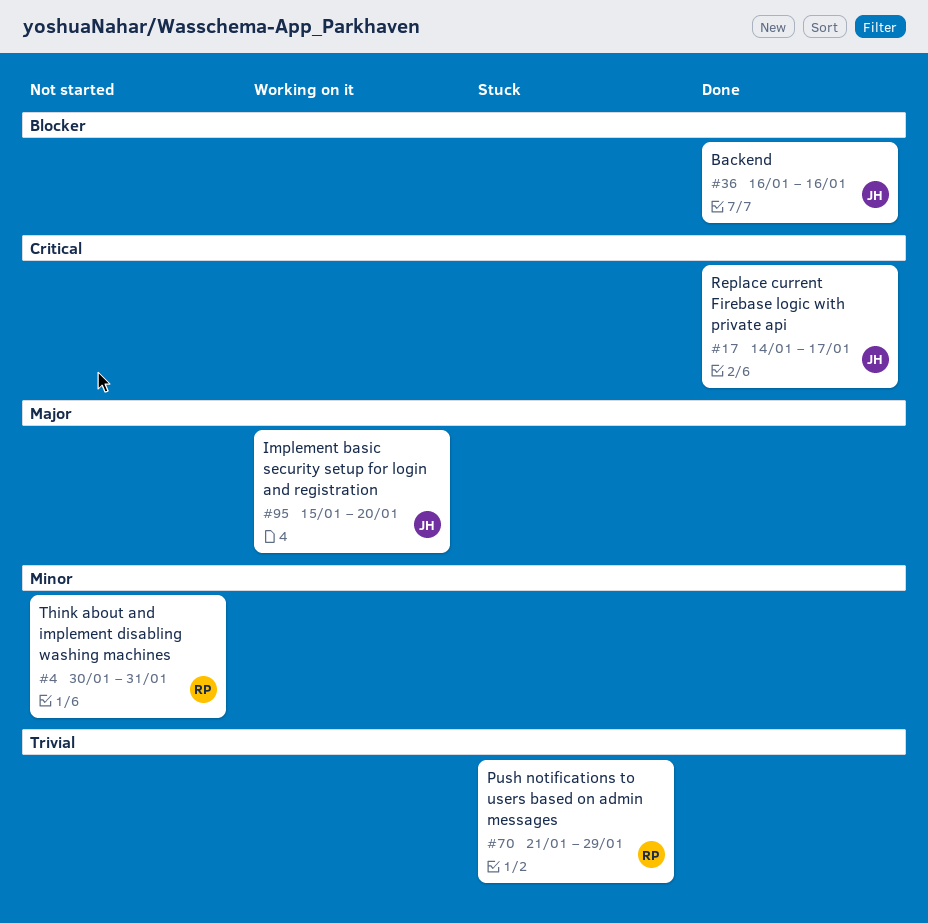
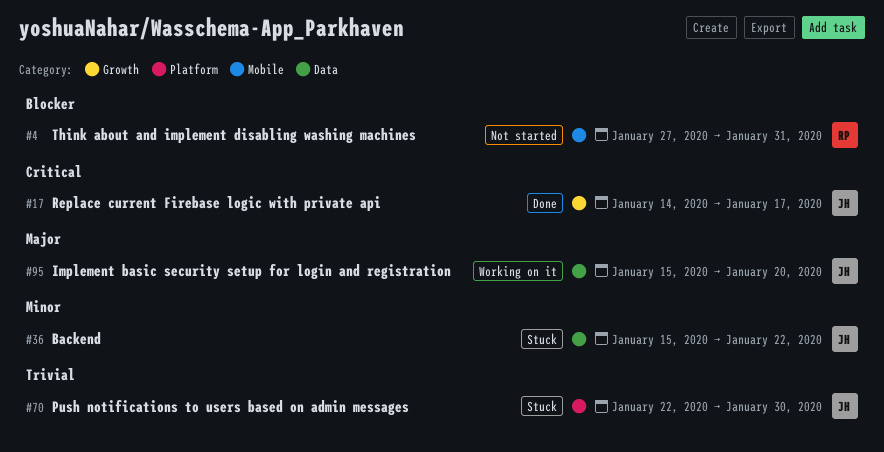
#4, priority: Minor -> Blocker
#4, start: Jan 30 -> Jan 27
#36, status: Done -> Stuck
#36, priority: Blocker -> Minor
#36, start: Jan 16 -> Jan 15
#36, due: Jan 16 -> Jan 22
#70, owner: RP -> JH
#70, start: Jan 21 -> Jan 22
#70, due: Jan 29 -> Jan 30

